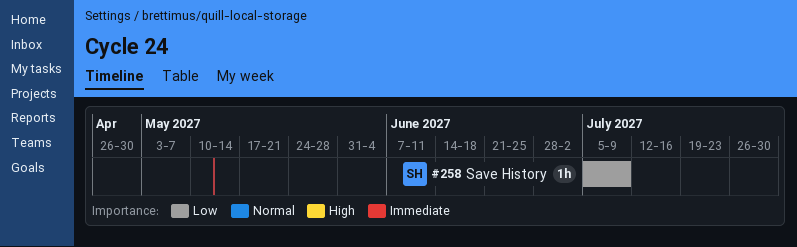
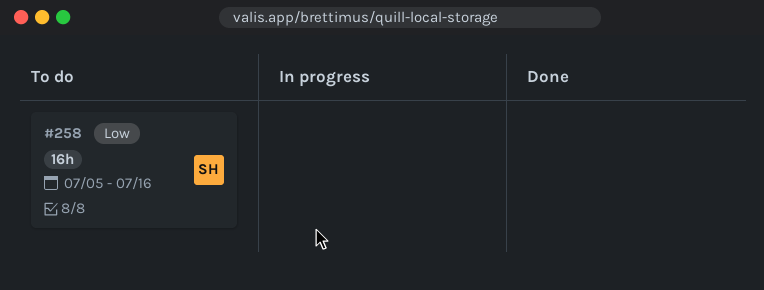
#258, estimate: 1h -> 16h
#258, due: Jul 9 -> Jul 16

